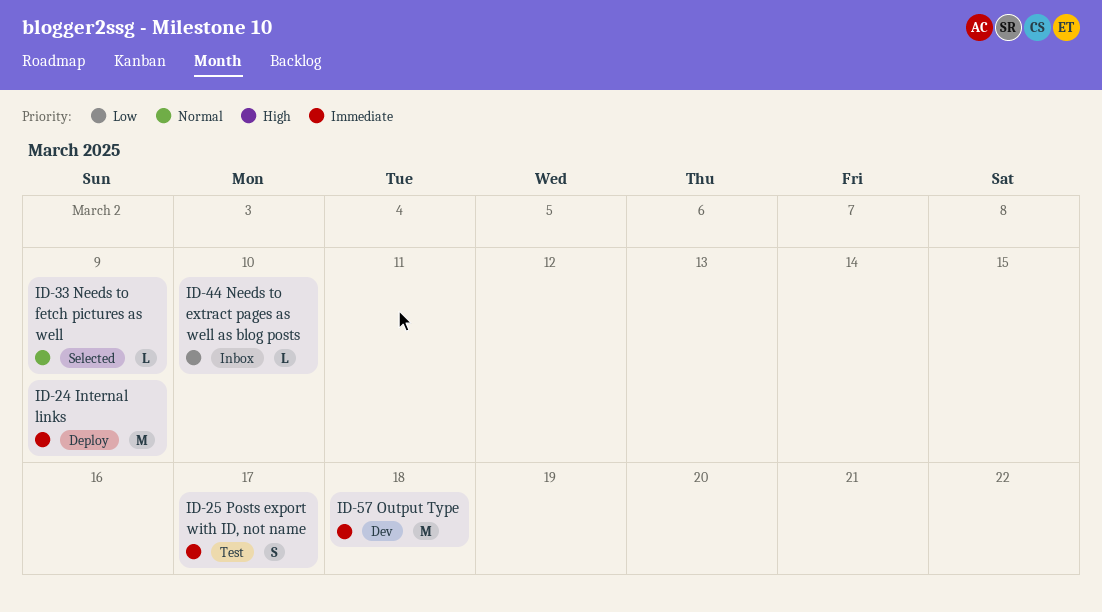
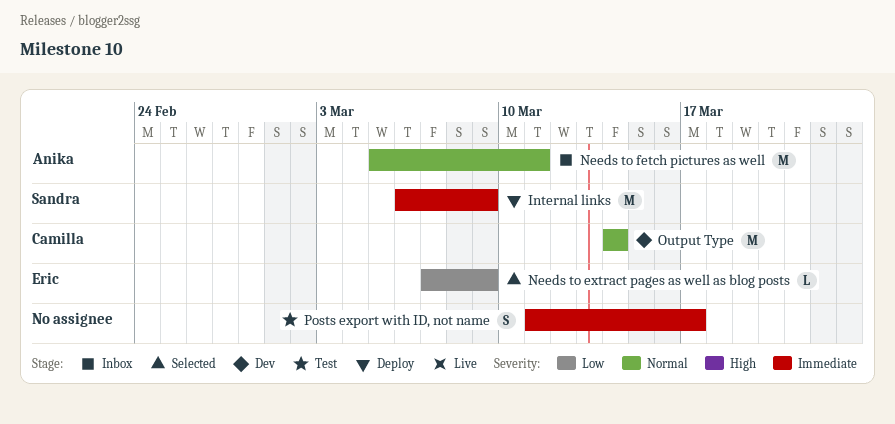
Needs to extract pages as well as blog posts, status: Inbox -> Selected
Needs to extract pages as well as blog posts, due: Mar 10 -> Mar 9
Needs to fetch pictures as well, status: Selected -> Inbox
Needs to fetch pictures as well, estimate: L -> M
Needs to fetch pictures as well, due: Mar 9 -> Mar 11
Output Type, priority: Immediate -> Normal
Output Type, due: Mar 18 -> Mar 14

